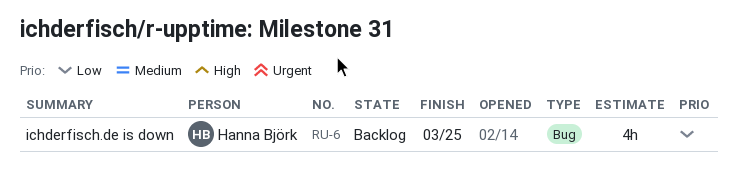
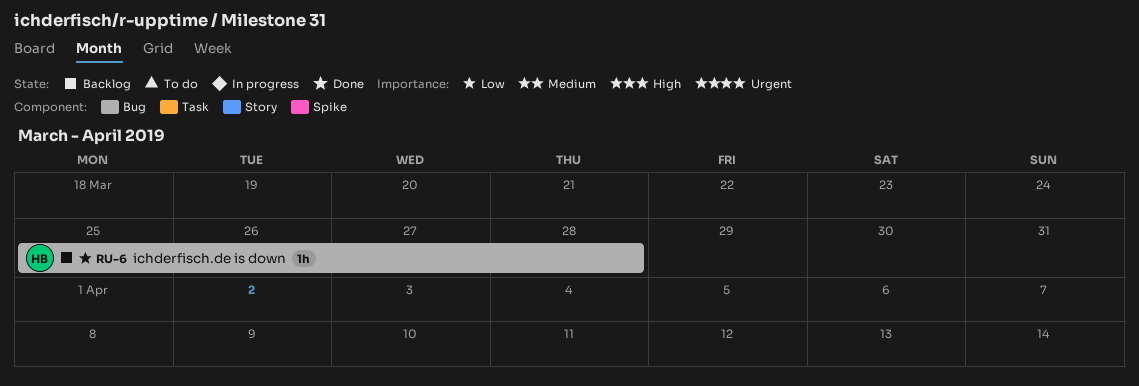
RU-6, estimate: 4h -> 1h
RU-6, due: Mar 25 -> Mar 28

